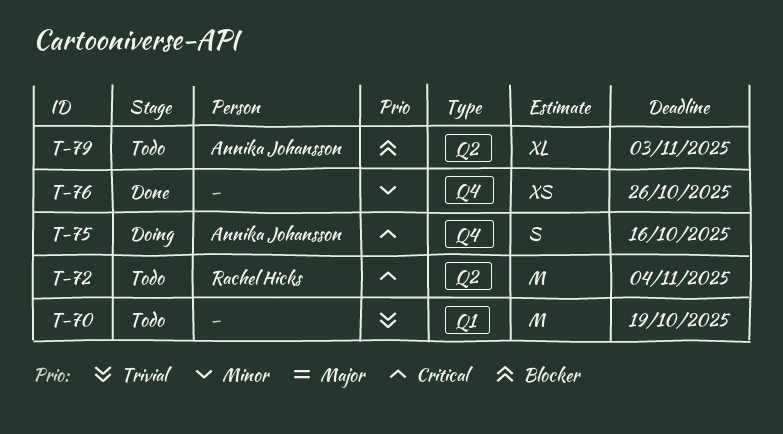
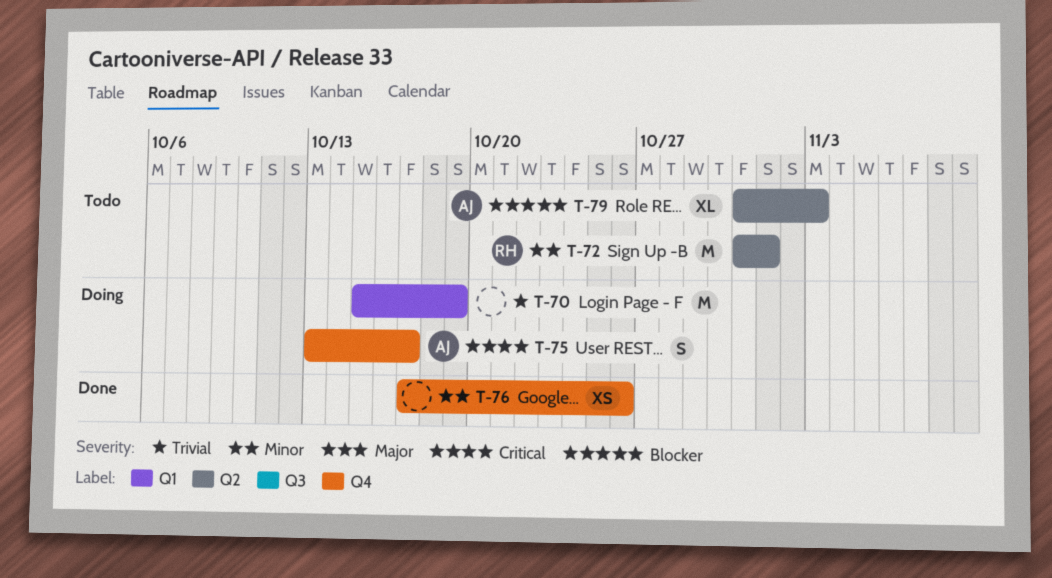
T-70, status: Todo -> Doing
T-72, priority: Critical -> Minor
T-72, due: Nov 4 -> Nov 1
T-75, due: Oct 16 -> Oct 17

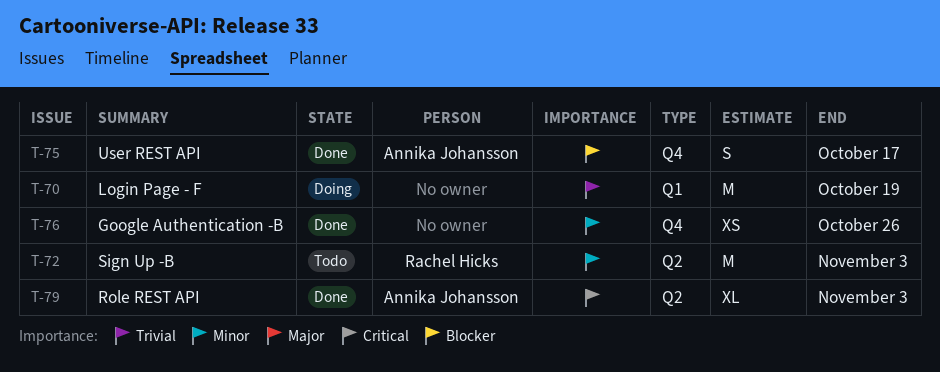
T-72, due: Nov 1 -> Nov 3
T-75, status: Doing -> Done
T-75, priority: Critical -> Blocker
T-79, status: Todo -> Done
T-79, priority: Blocker -> Critical

